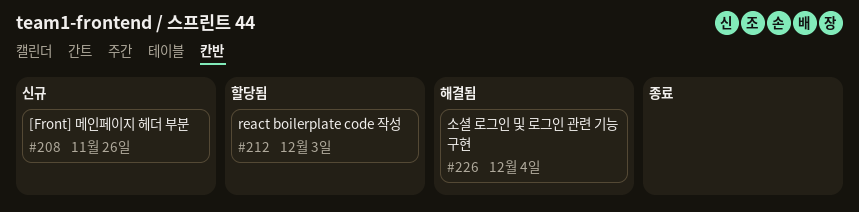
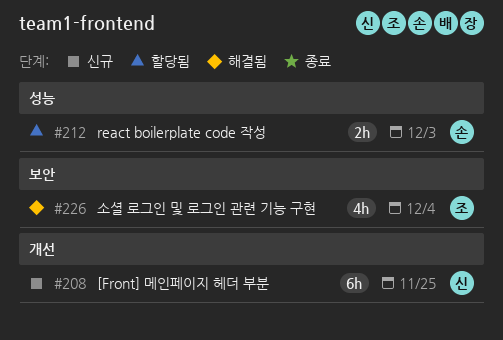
#208, due: Nov 26 -> Nov 25

